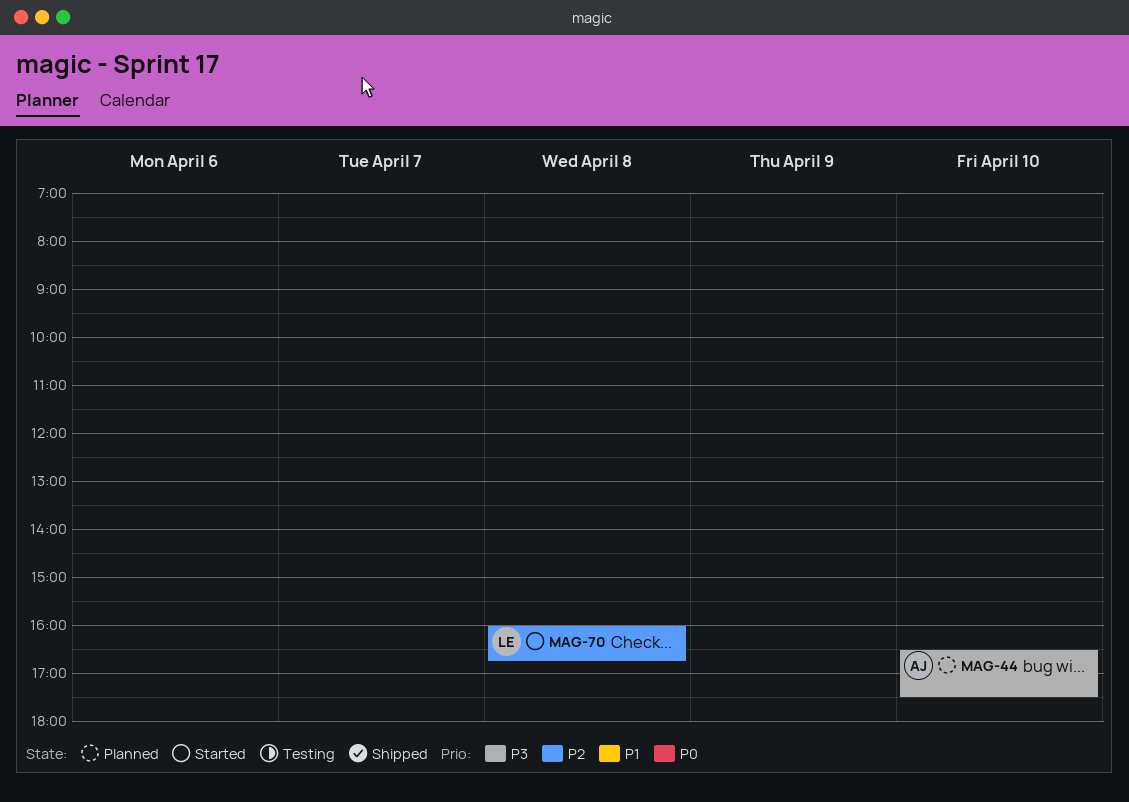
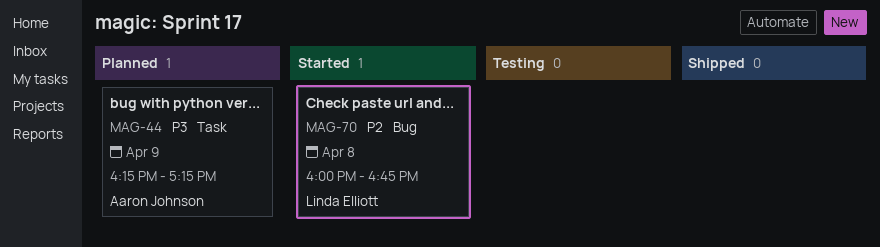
MAG-44, day: Apr 10 -> Apr 9
MAG-44, begins: 16:30 -> 16:15
MAG-44, ends: 17:30 -> 17:15

